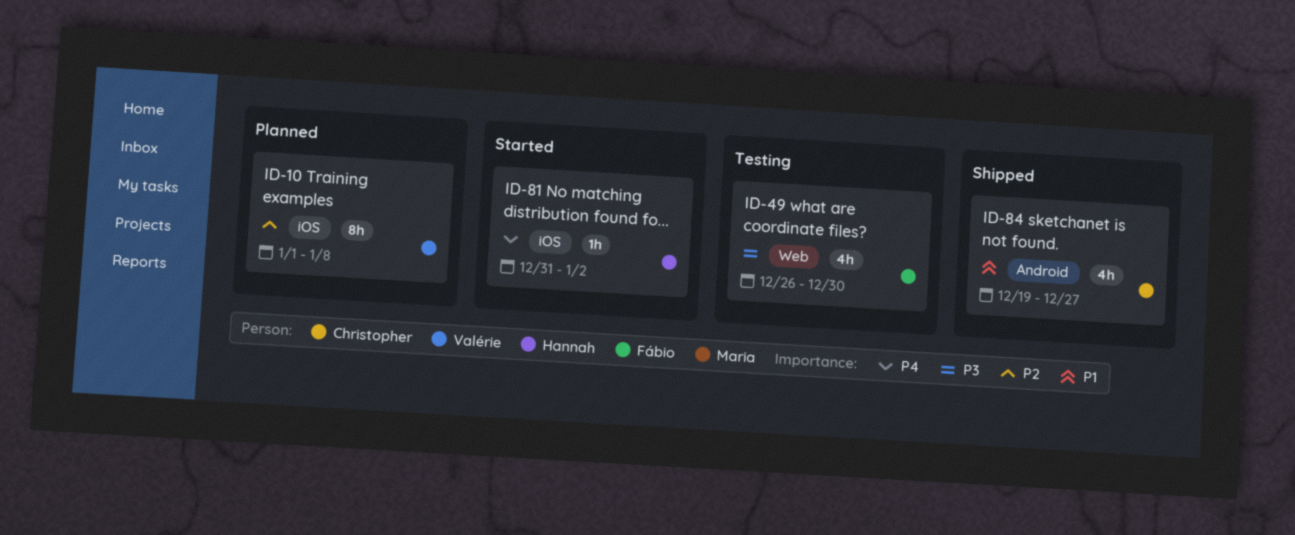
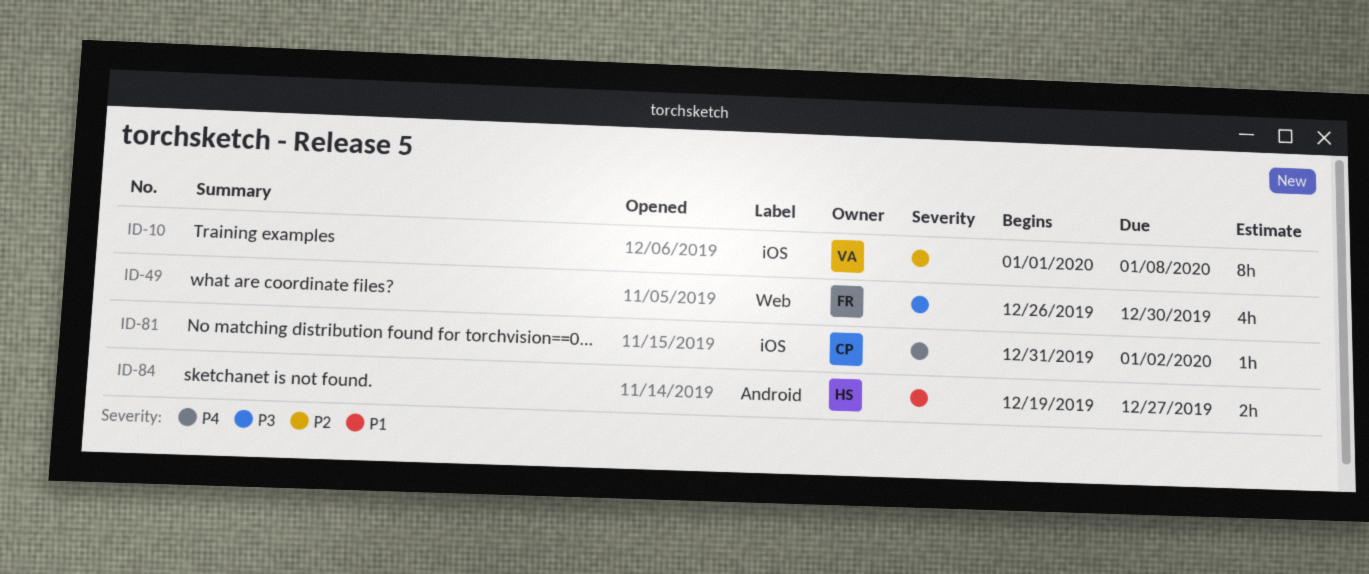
ID-81, owner: Hannah -> Christopher
ID-84, owner: Christopher -> Hannah
ID-84, estimate: 4h -> 2h

